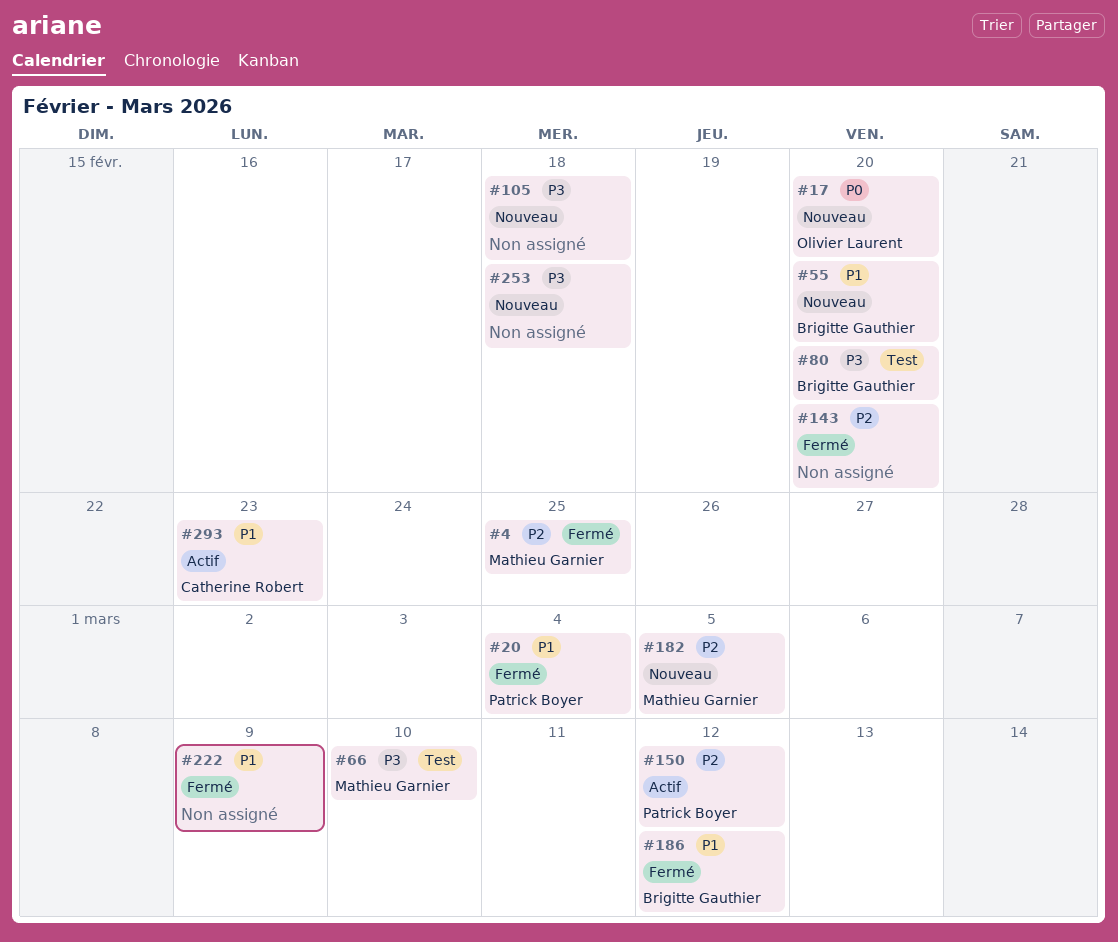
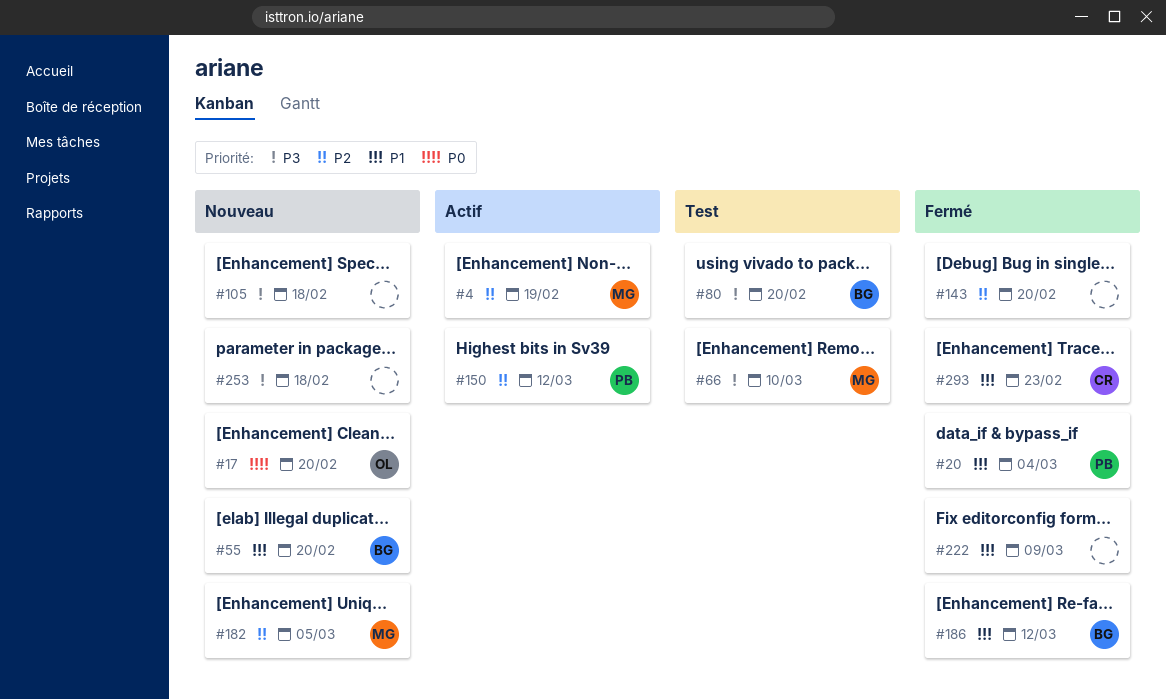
#4, status: Fermé -> Actif
#4, due: Feb 25 -> Feb 19
#293, status: Actif -> Fermé

